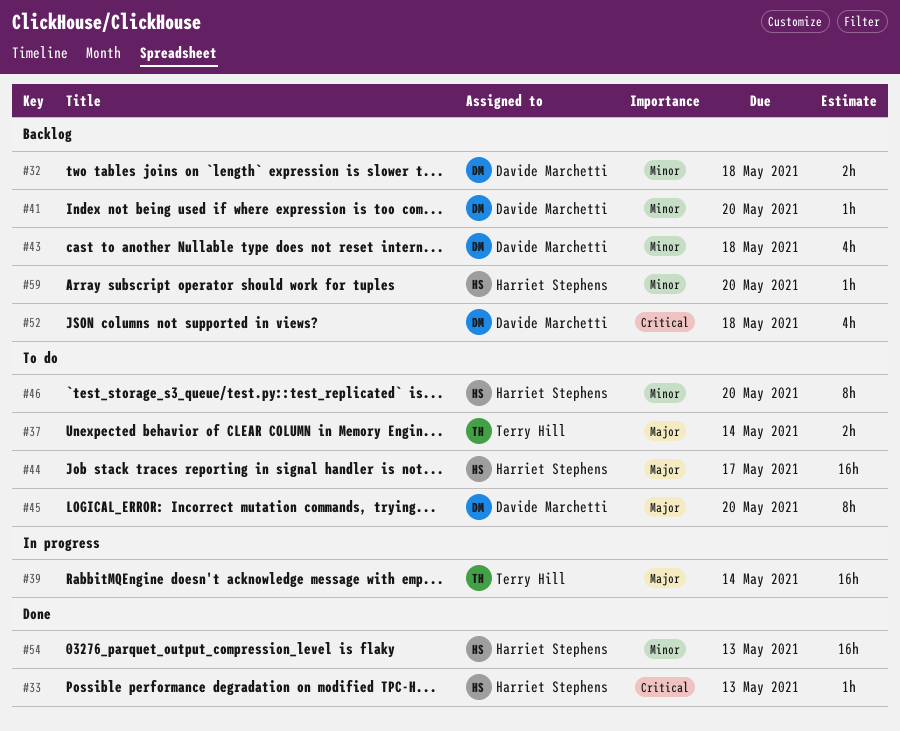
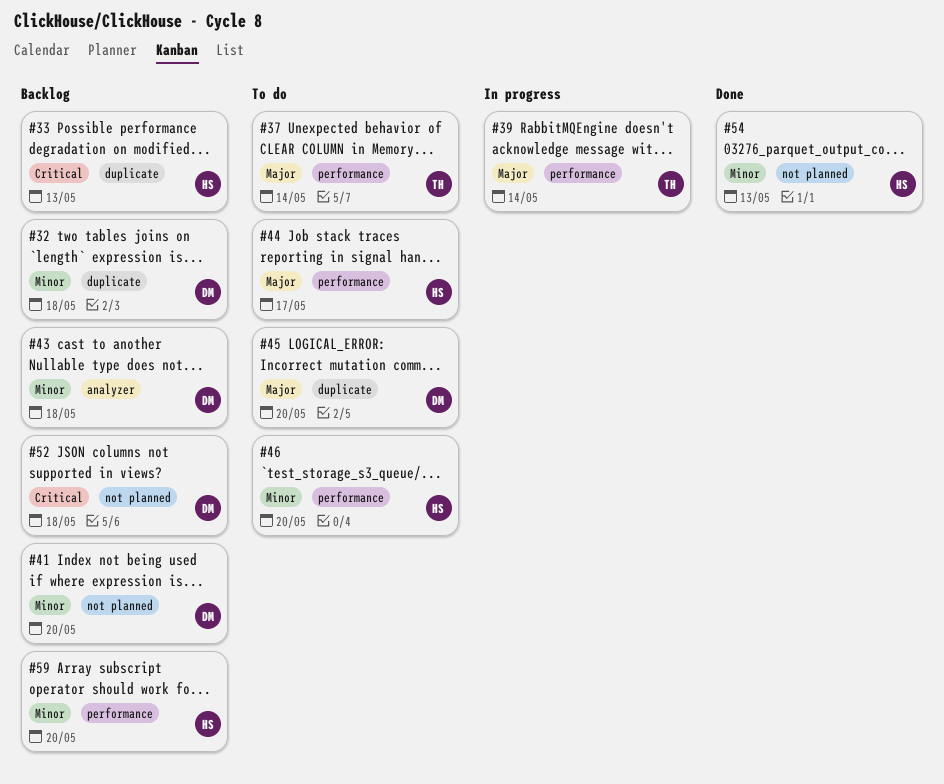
#33, status: Done -> Backlog

